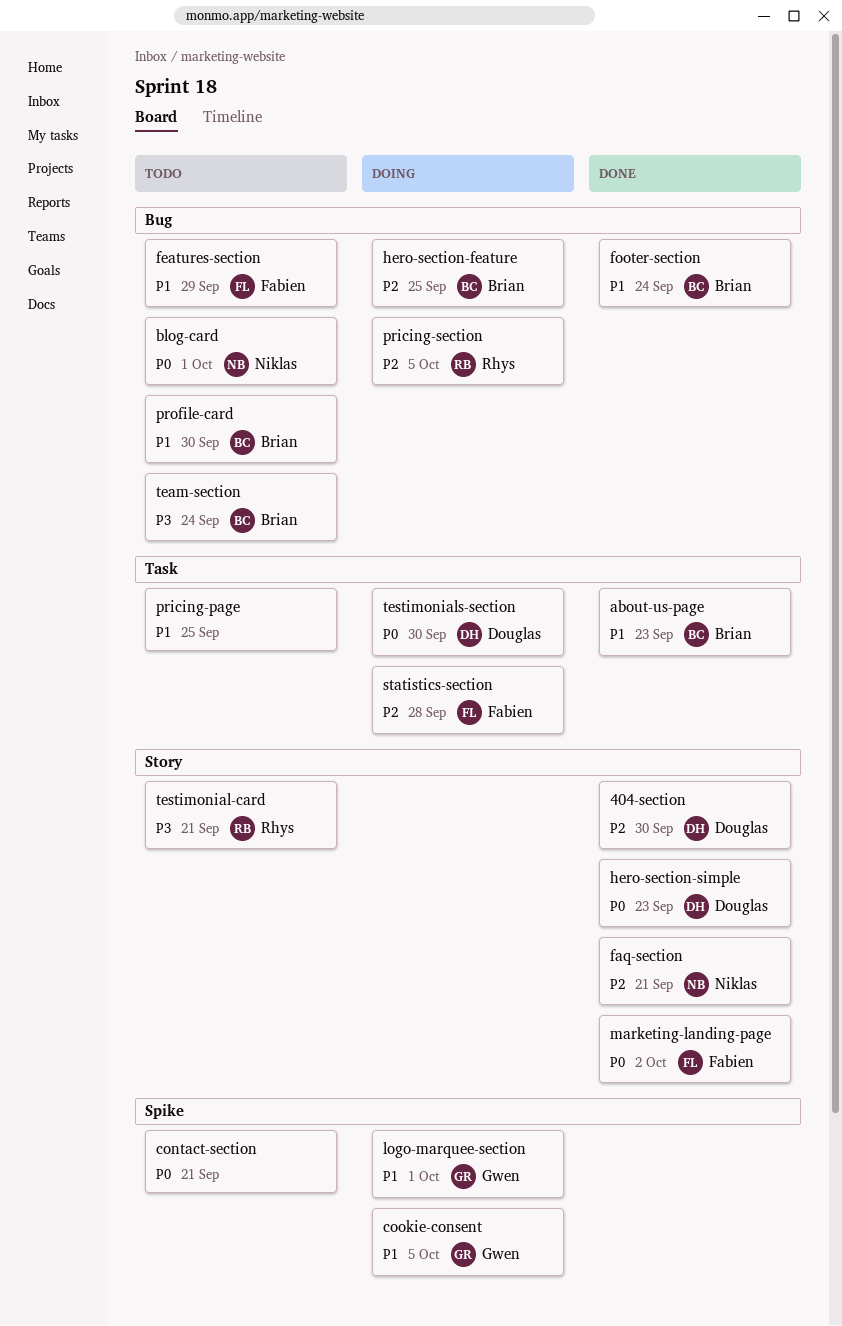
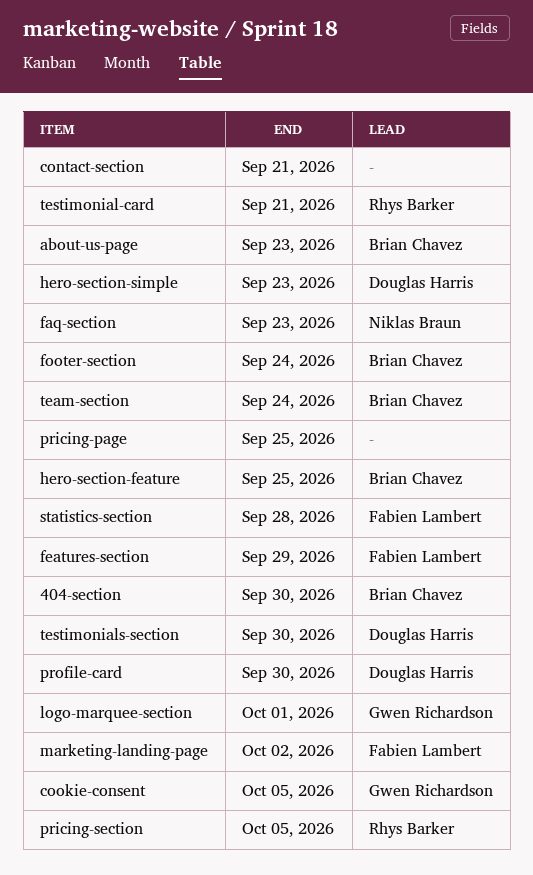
404-section, owner: Douglas Harris -> Brian Chavez
blog-card: present -> none
faq-section, due: Sep 21 -> Sep 23
profile-card, owner: Brian Chavez -> Douglas Harris

